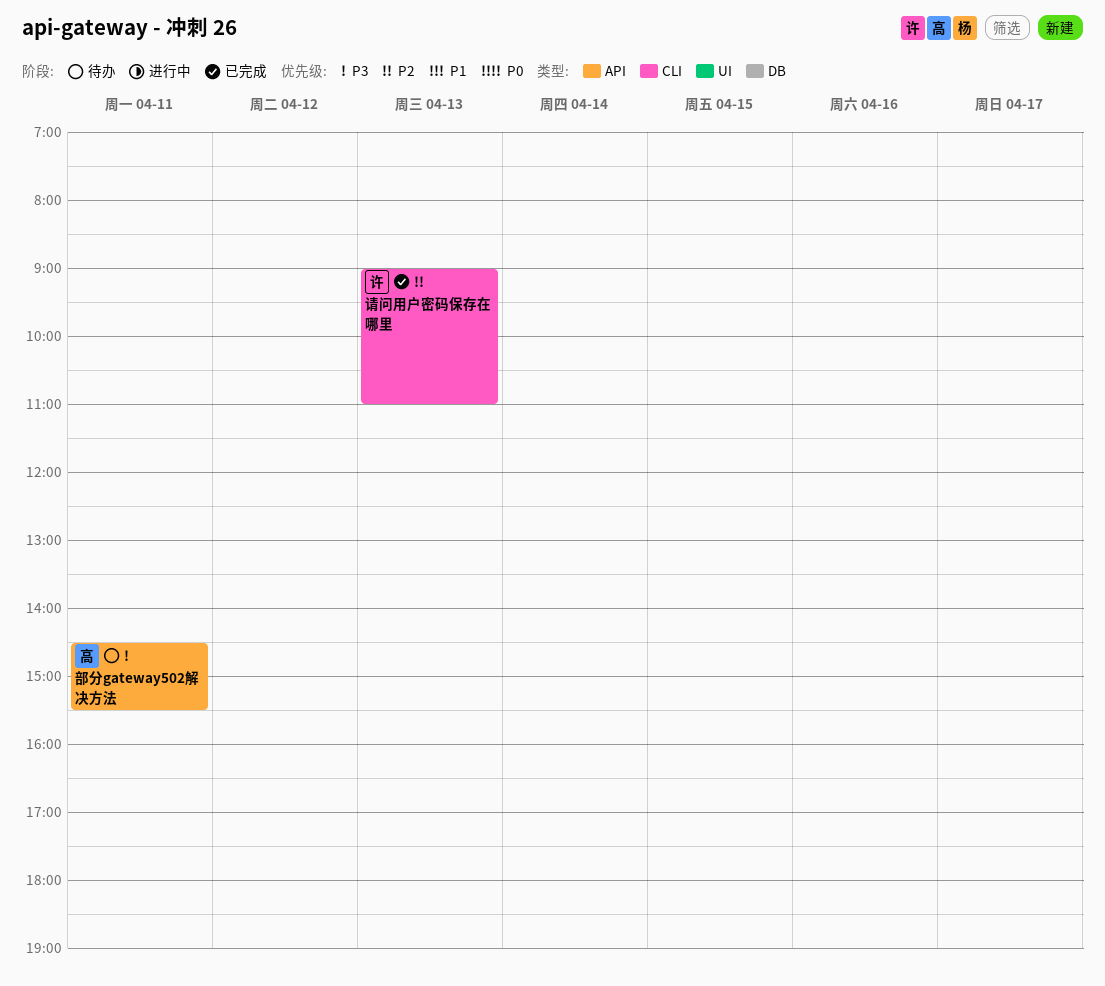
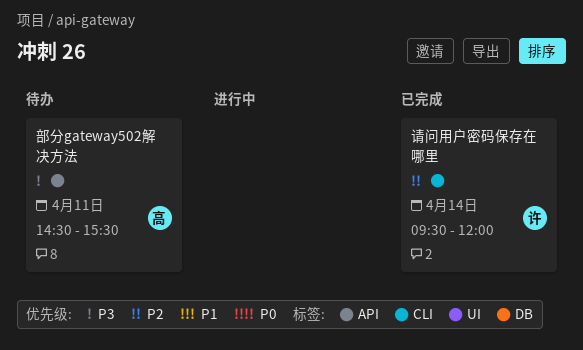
请问用户密码保存在哪里, day: Apr 13 -> Apr 14
请问用户密码保存在哪里, begins: 09:00 -> 09:30
请问用户密码保存在哪里, ends: 11:00 -> 12:00

